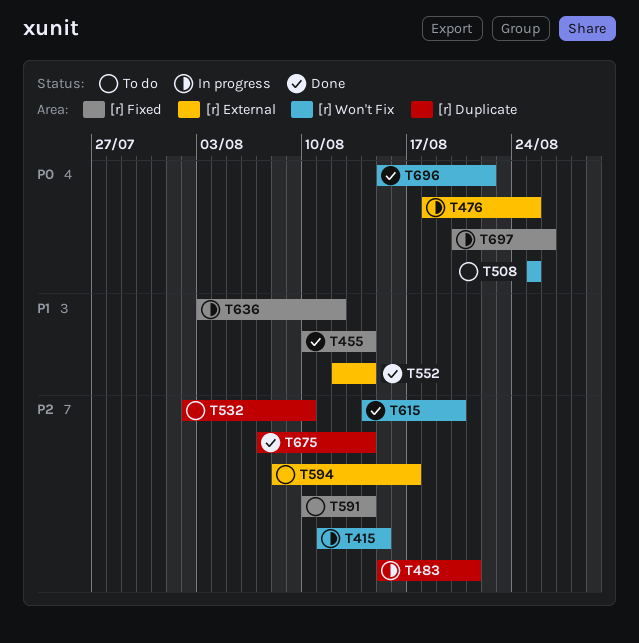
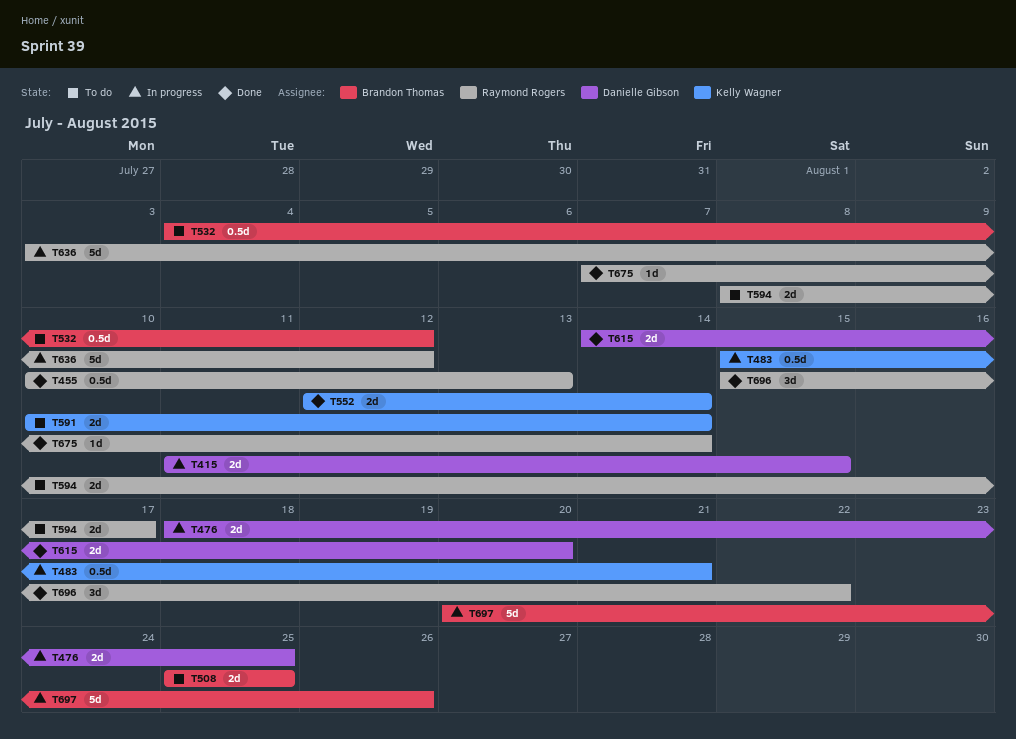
T455, due: Aug 14 -> Aug 13
T532, start: Aug 2 -> Aug 4
T532, due: Aug 10 -> Aug 12

